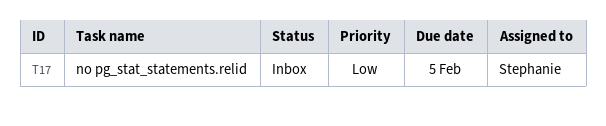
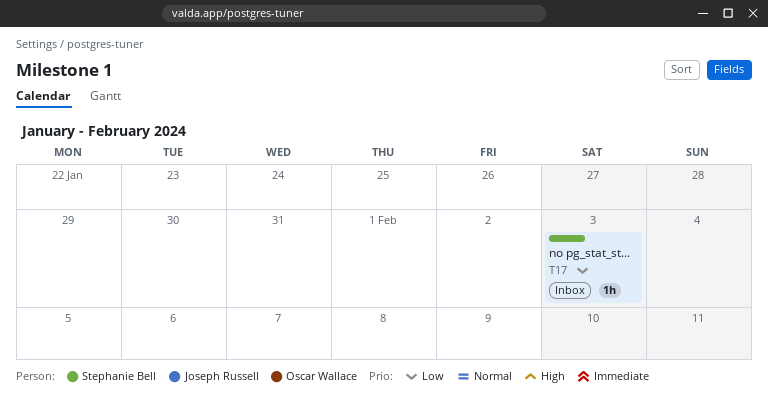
T17, due: Feb 5 -> Feb 3

